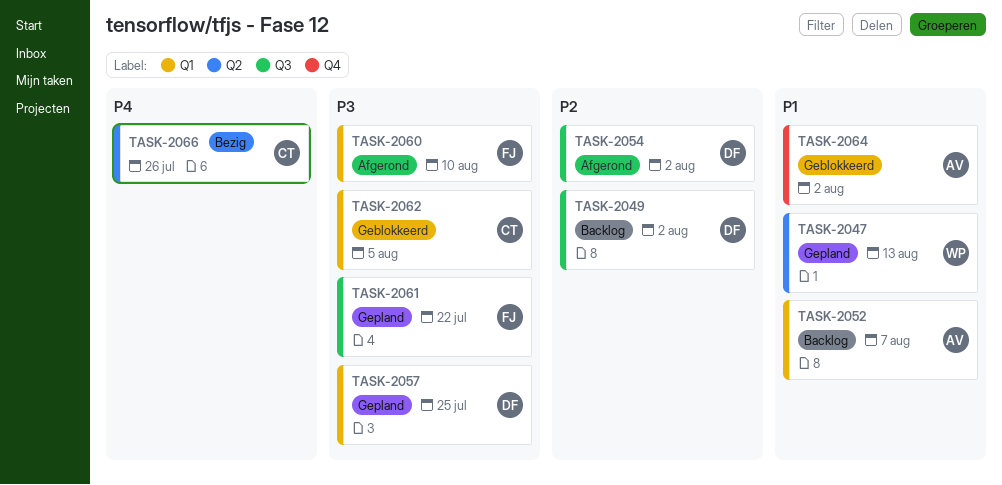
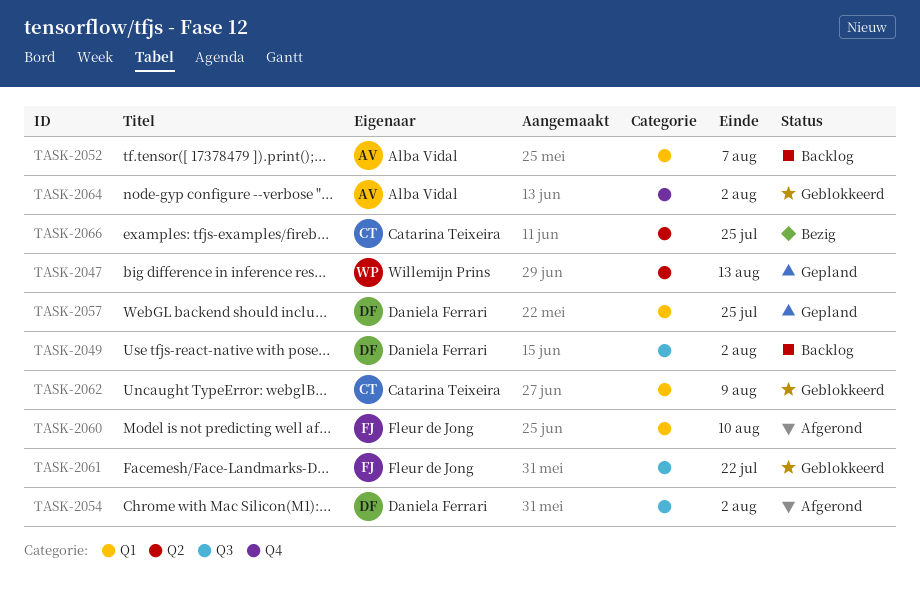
TASK-2061, status: Gepland -> Geblokkeerd
TASK-2062, due: Aug 5 -> Aug 9
TASK-2066, due: Jul 26 -> Jul 25

